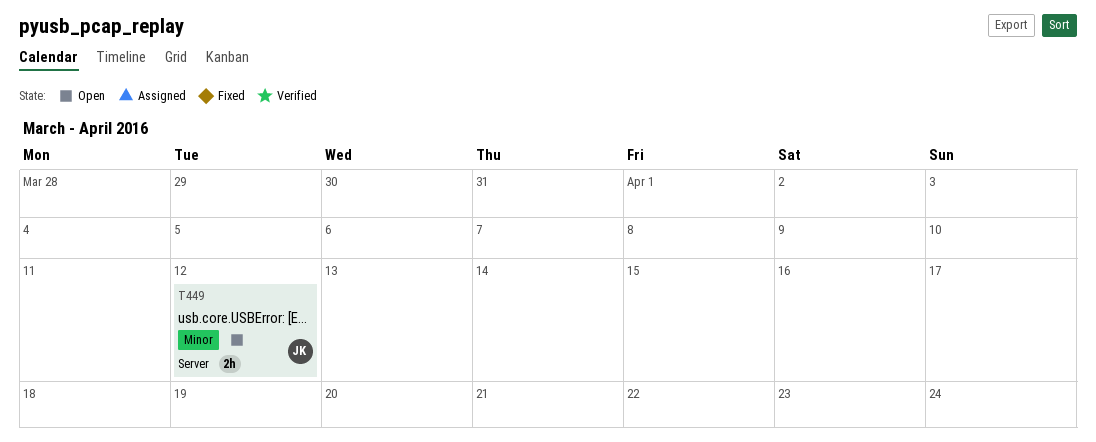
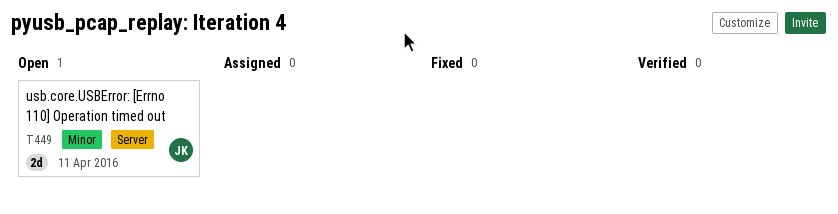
T449, estimate: 2h -> 2d
T449, due: Apr 12 -> Apr 11

